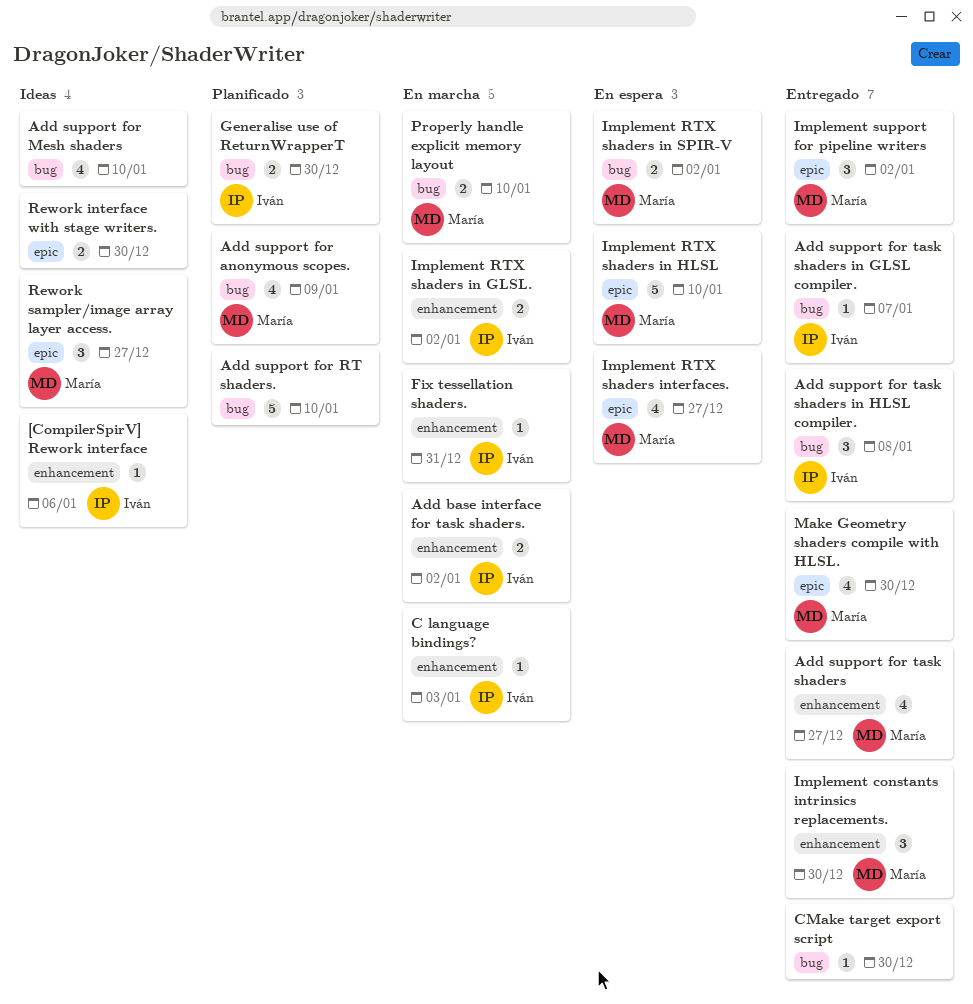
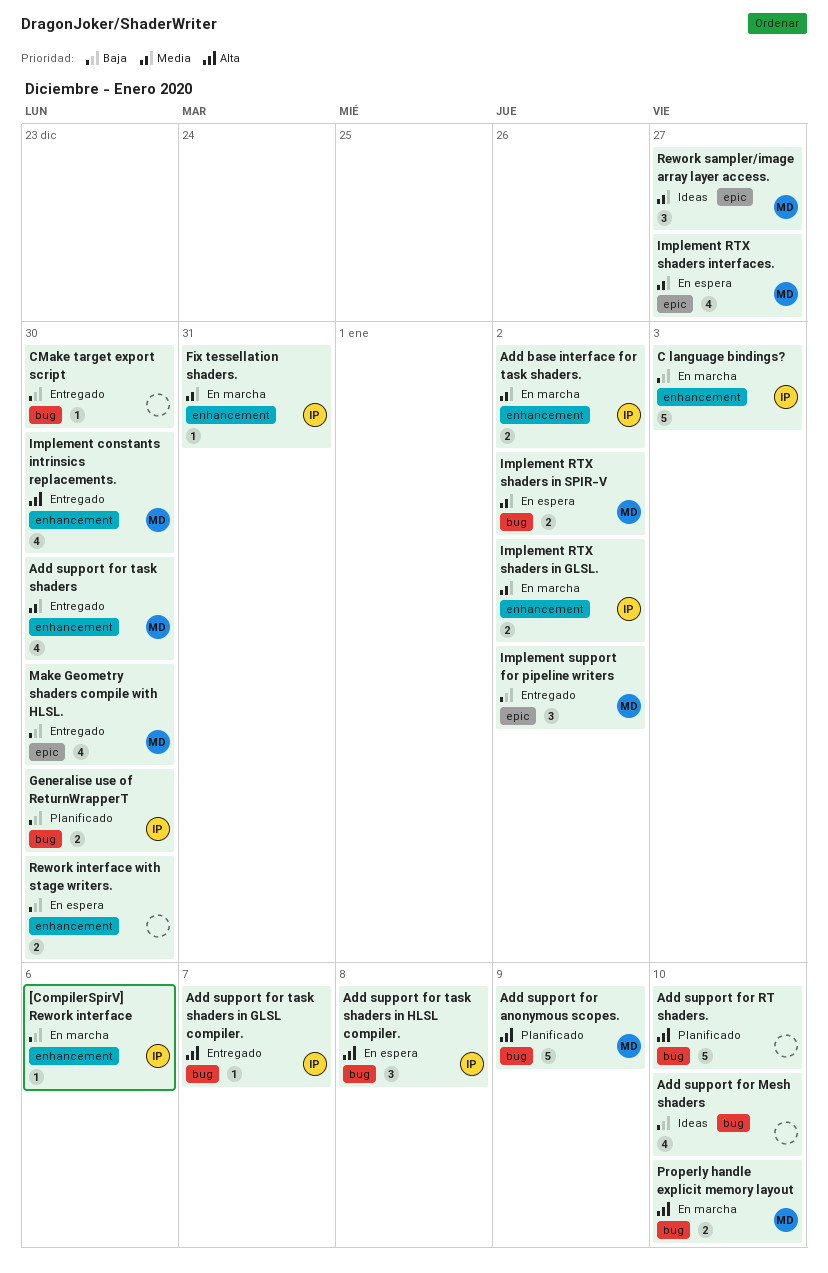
[CompilerSpirV] Rework interface, status: Ideas -> En marcha
Add support for anonymous scopes., estimate: 4 -> 5
Add support for task shaders, due: Dec 27 -> Dec 30
Add support for task shaders in HLSL compiler., status: Entregado -> En espera
C language bindings?, estimate: 1 -> 5
Implement constants intrinsics replacements., estimate: 3 -> 4
Implement RTX shaders in HLSL: present -> none
Rework interface with stage writers., status: Ideas -> En espera
Rework interface with stage writers., label: epic -> enhancement

